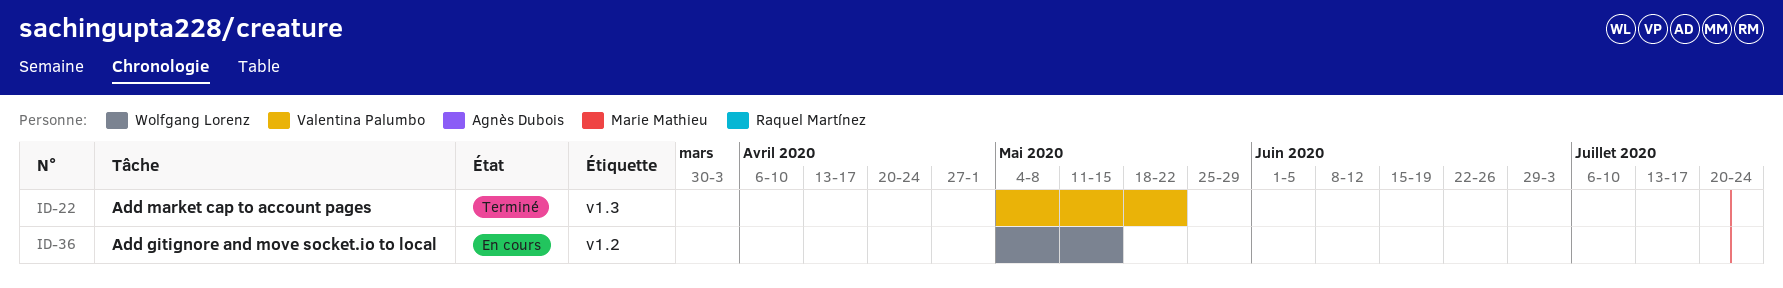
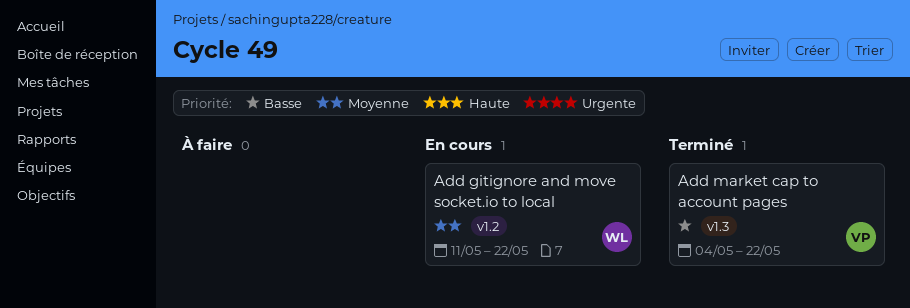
Add gitignore and move socket.io to local, start: May 4 -> May 11
Add gitignore and move socket.io to local, due: May 15 -> May 22

